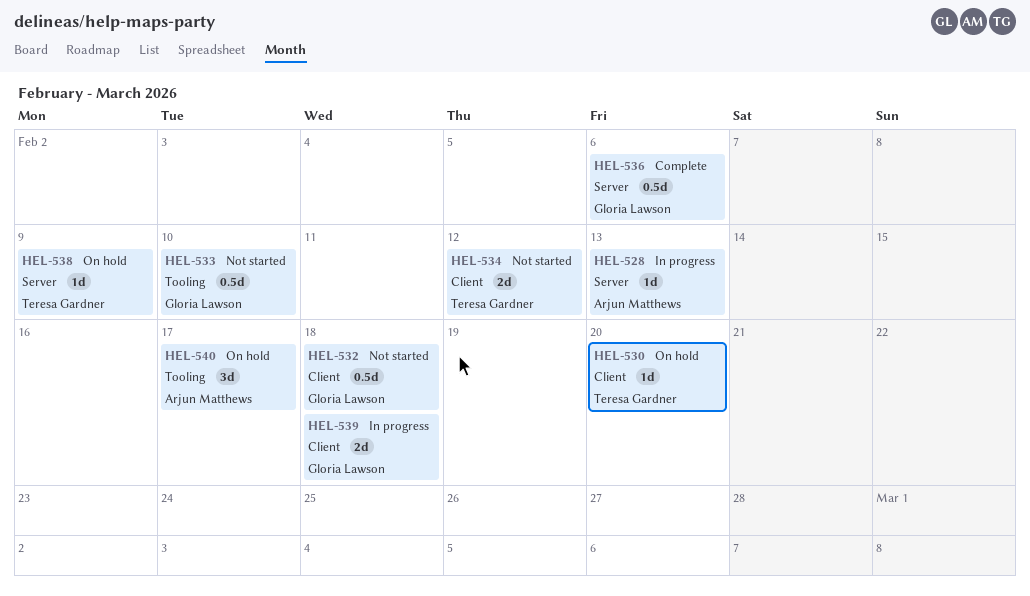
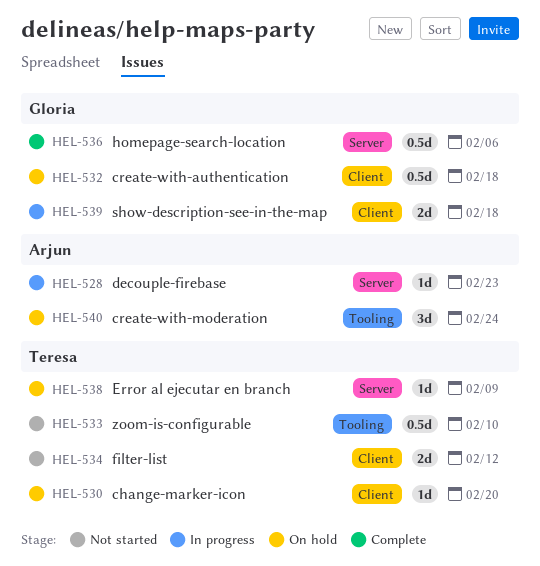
HEL-528, due: Feb 13 -> Feb 23
HEL-532, status: Not started -> On hold
HEL-533, owner: Gloria Lawson -> Teresa Gardner
HEL-540, due: Feb 17 -> Feb 24

